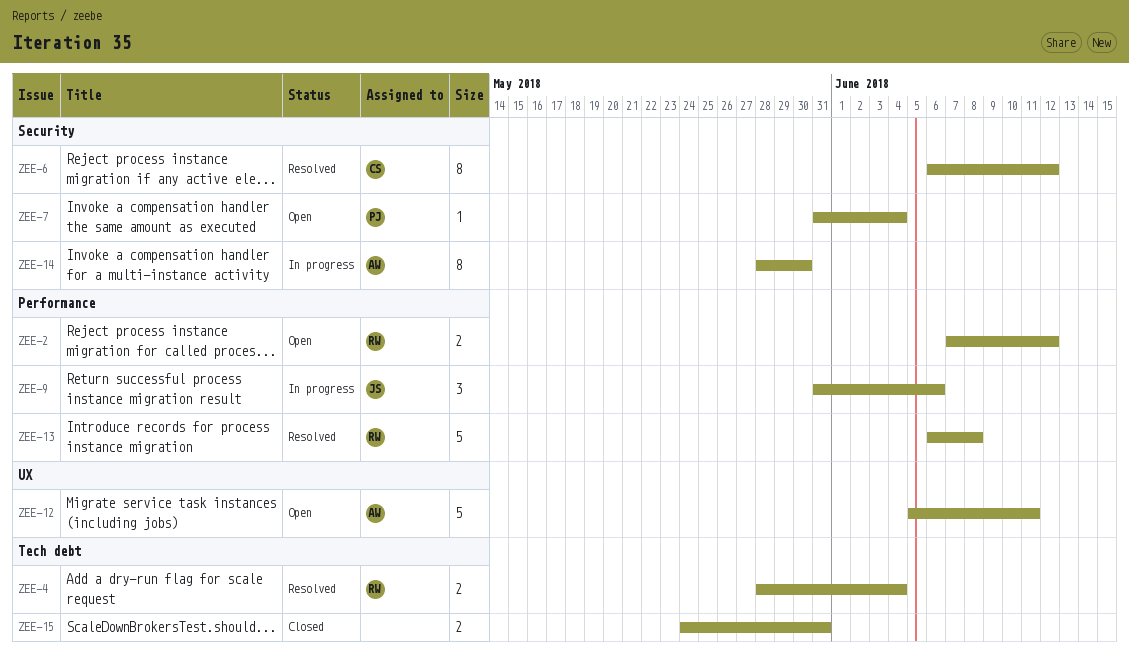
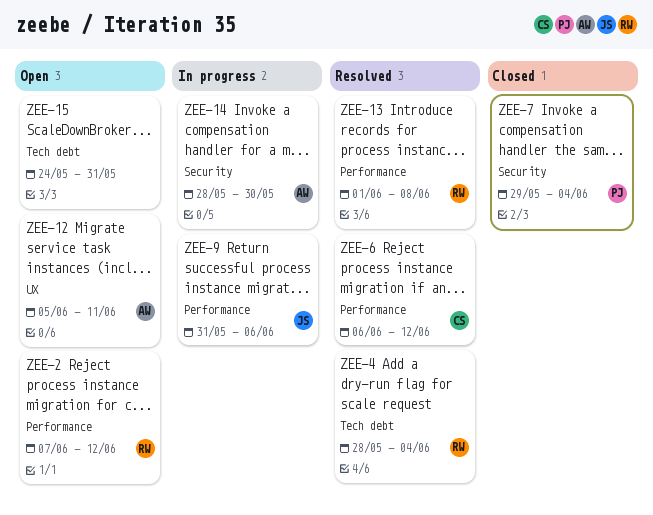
ZEE-6, label: Security -> Performance
ZEE-7, status: Open -> Closed
ZEE-7, start: May 31 -> May 29
ZEE-13, start: Jun 6 -> Jun 1
ZEE-15, status: Closed -> Open

